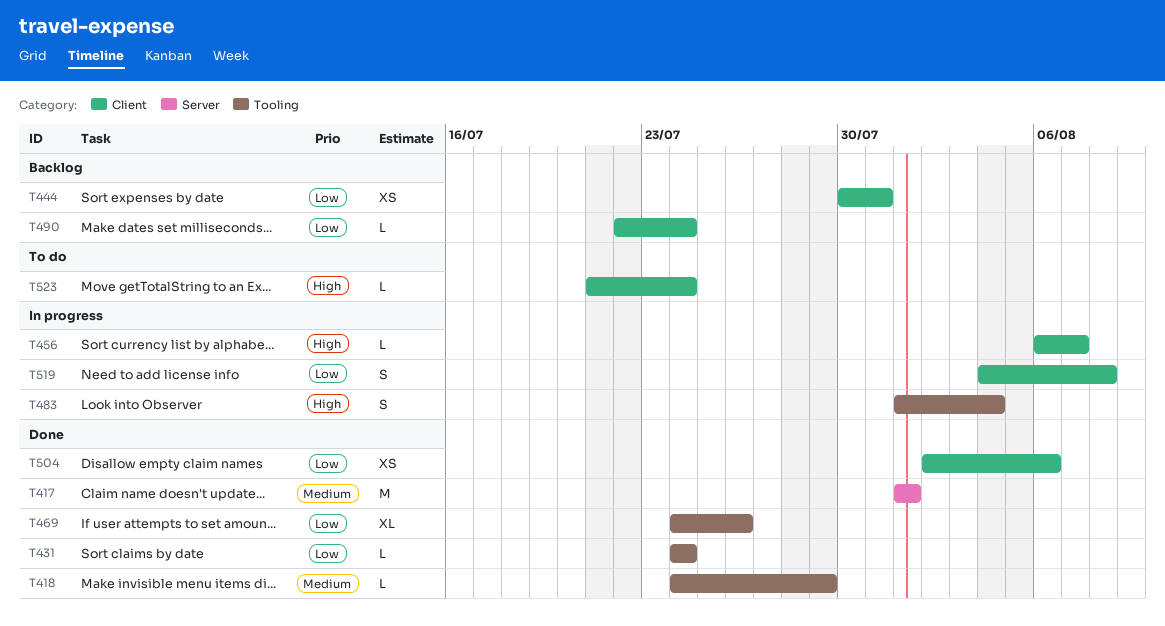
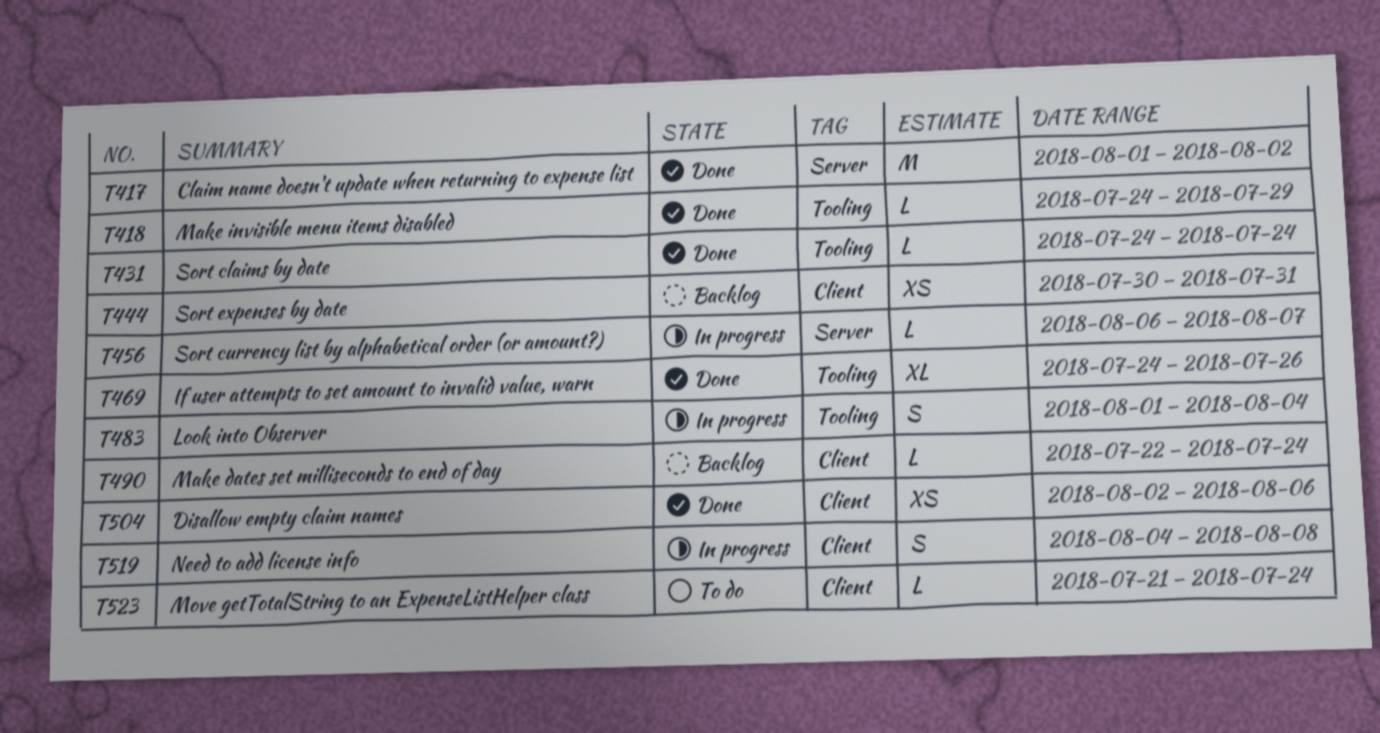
T417, due: Aug 1 -> Aug 2
T456, label: Client -> Server

